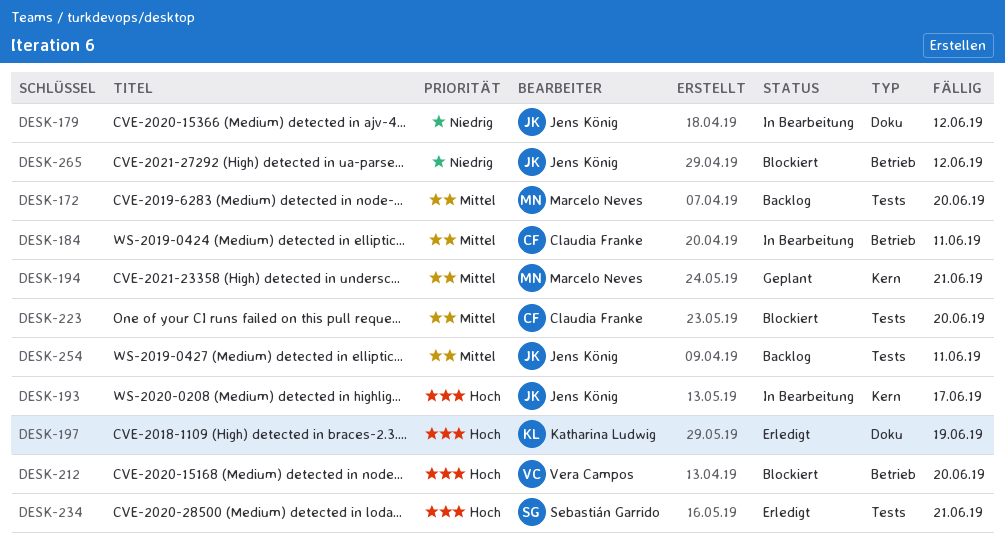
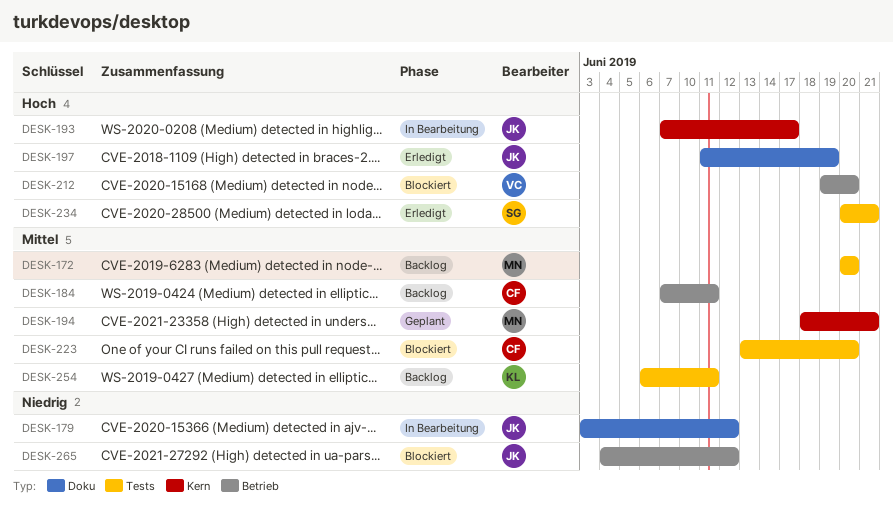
DESK-184, status: In Bearbeitung -> Backlog
DESK-197, owner: Katharina Ludwig -> Jens König
DESK-254, owner: Jens König -> Katharina Ludwig

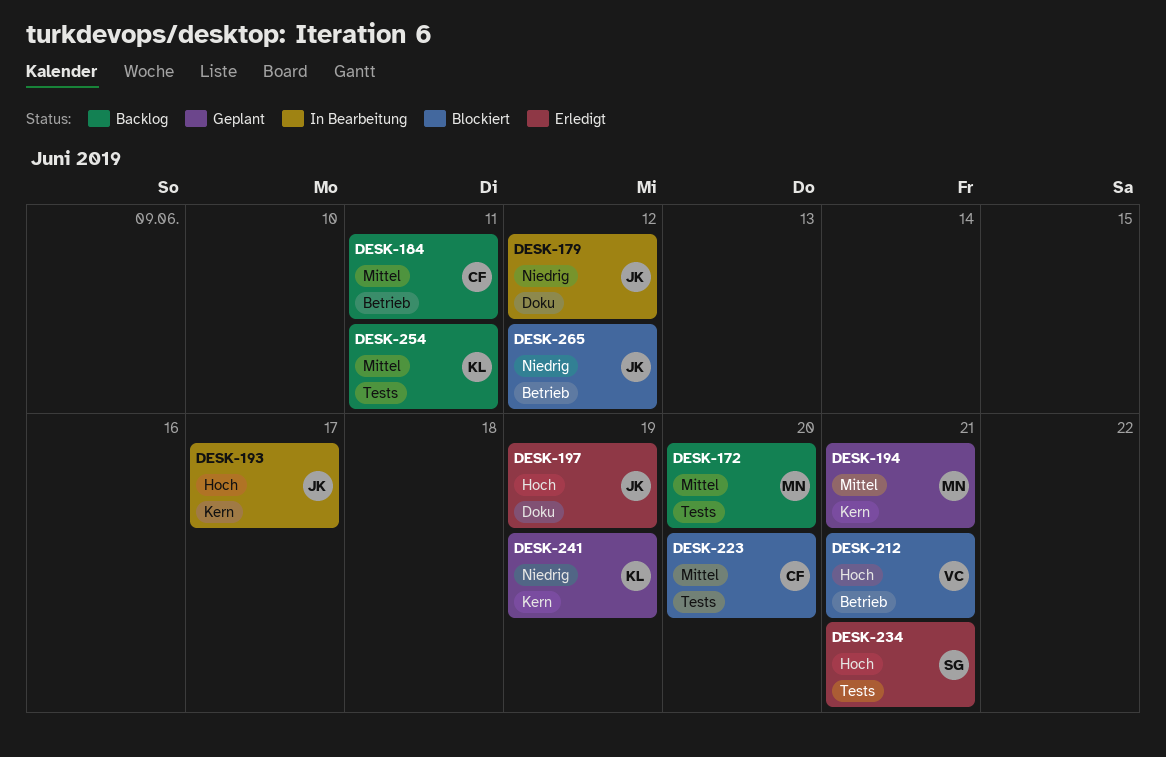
DESK-212, due: Jun 20 -> Jun 21
DESK-241: none -> present

